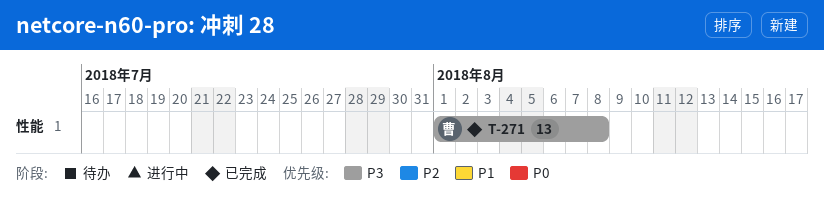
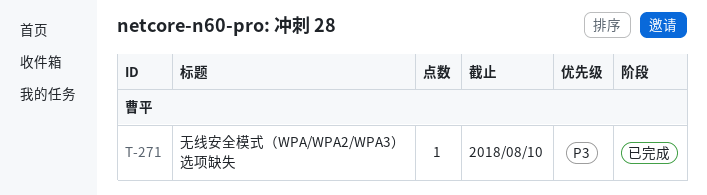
T-271, estimate: 13 -> 1
T-271, due: Aug 8 -> Aug 10

